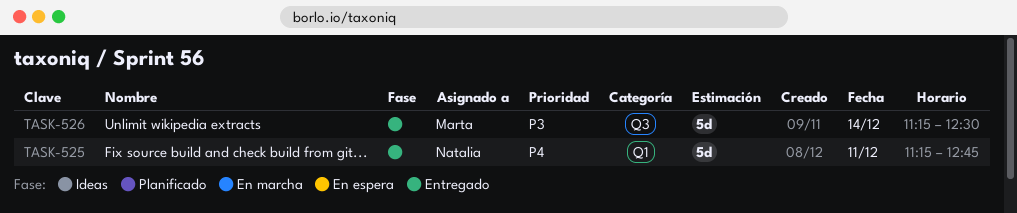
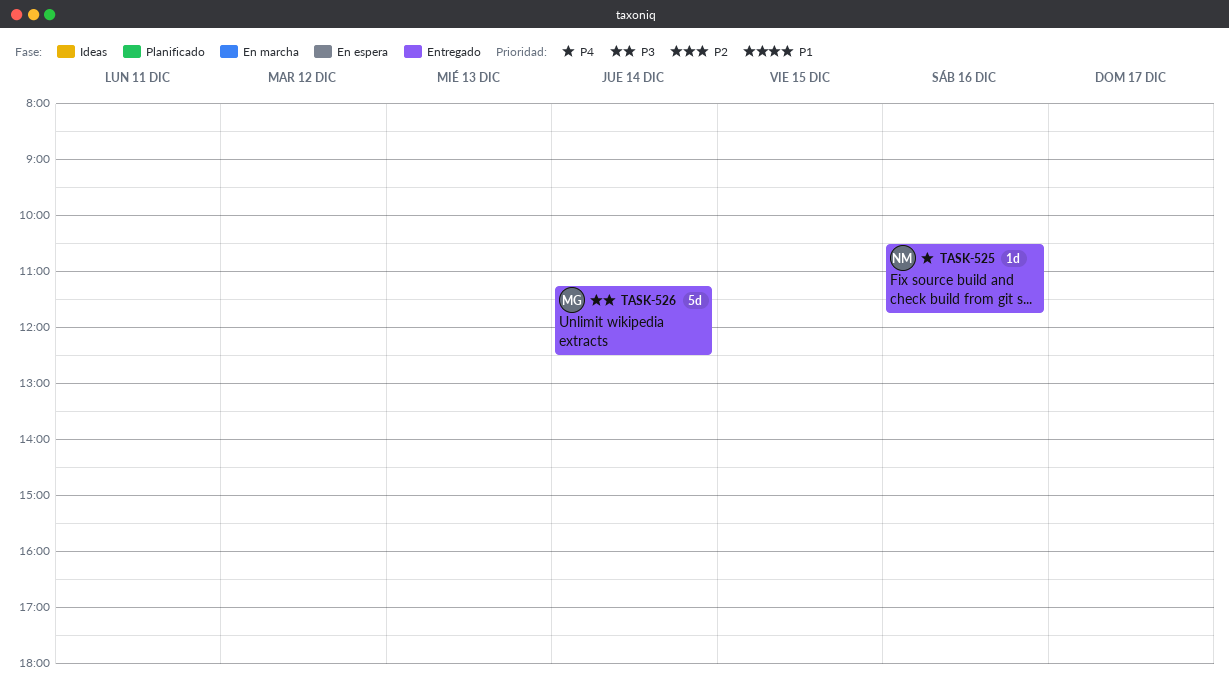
TASK-525, estimate: 5d -> 1d
TASK-525, day: Dec 11 -> Dec 16
TASK-525, begins: 11:15 -> 10:30
TASK-525, ends: 12:45 -> 11:45

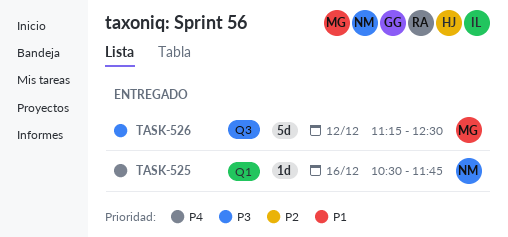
TASK-526, day: Dec 14 -> Dec 12

